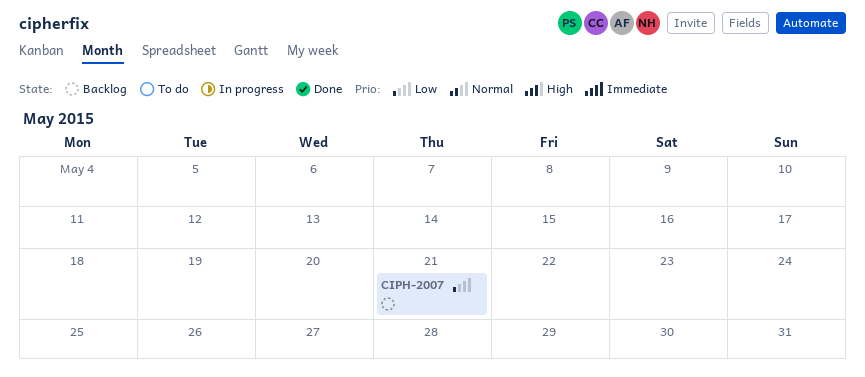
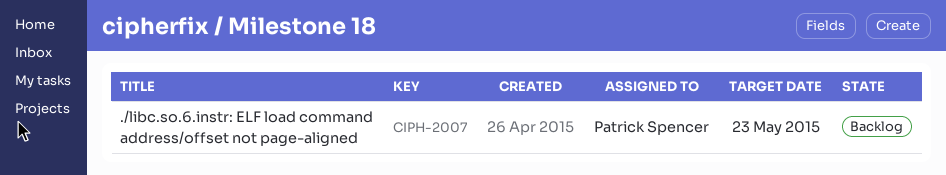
CIPH-2007, due: May 21 -> May 23

